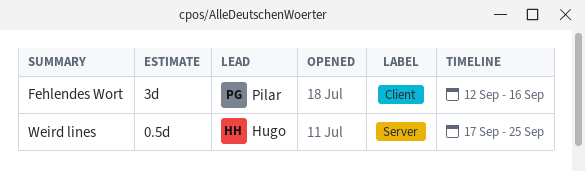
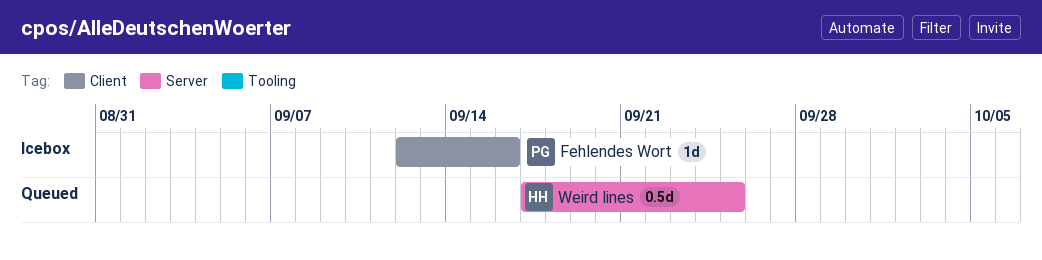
Fehlendes Wort, estimate: 3d -> 1d

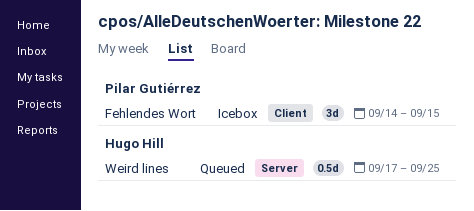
Fehlendes Wort, estimate: 1d -> 3d
Fehlendes Wort, start: Sep 12 -> Sep 14
Fehlendes Wort, due: Sep 16 -> Sep 15

